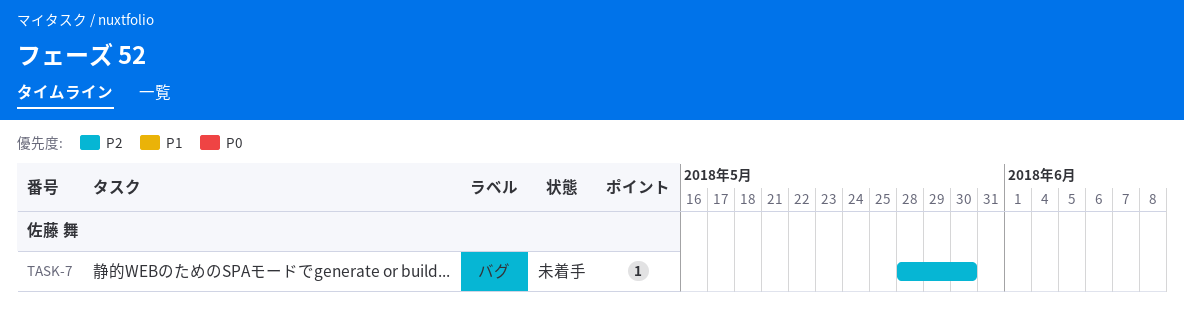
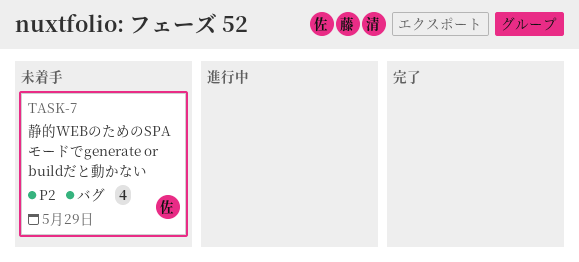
TASK-7, estimate: 1 -> 4
TASK-7, due: May 30 -> May 29

